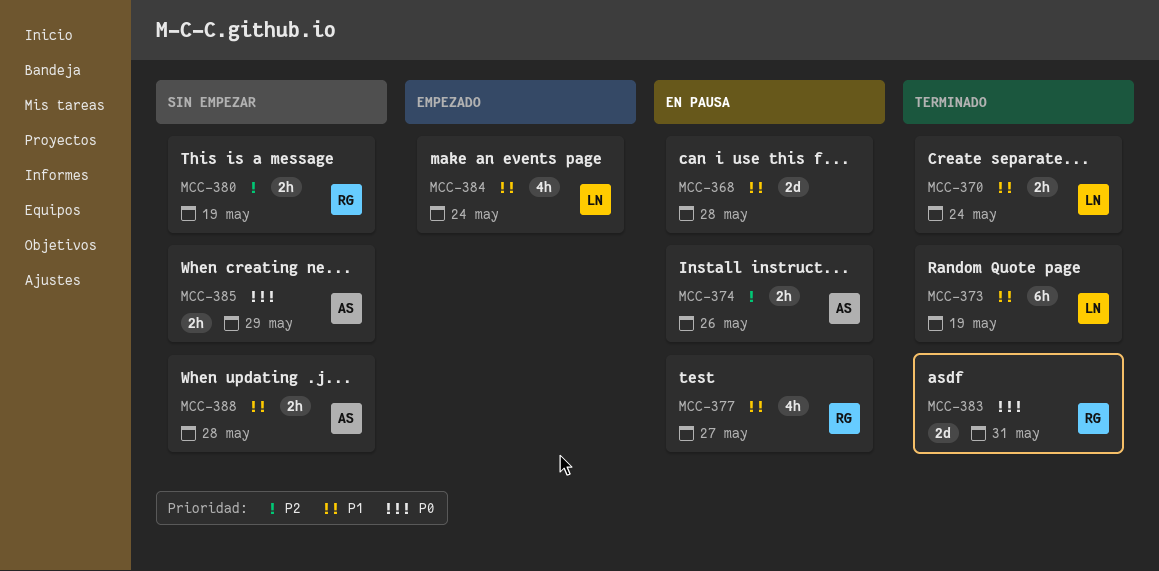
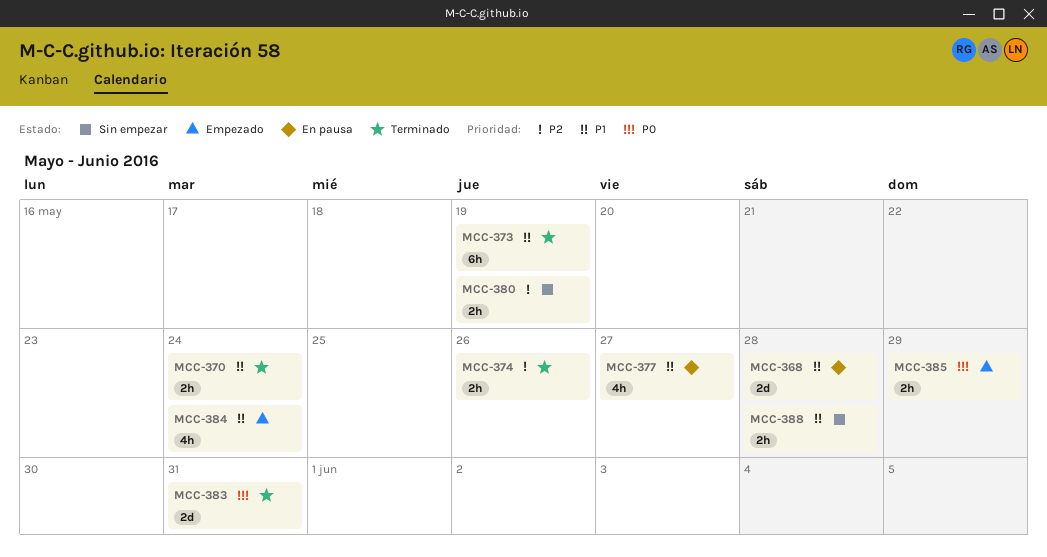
MCC-374, status: En pausa -> Terminado
MCC-385, status: Sin empezar -> Empezado

